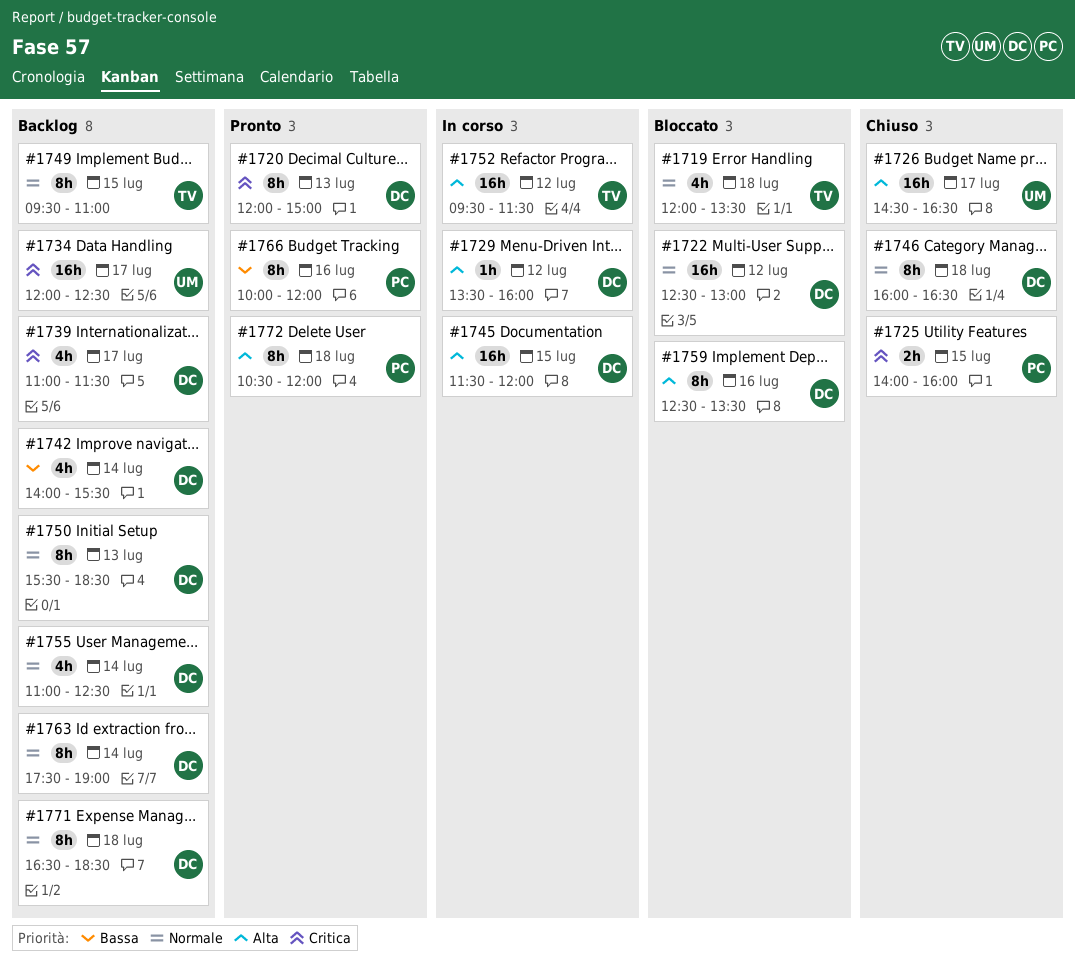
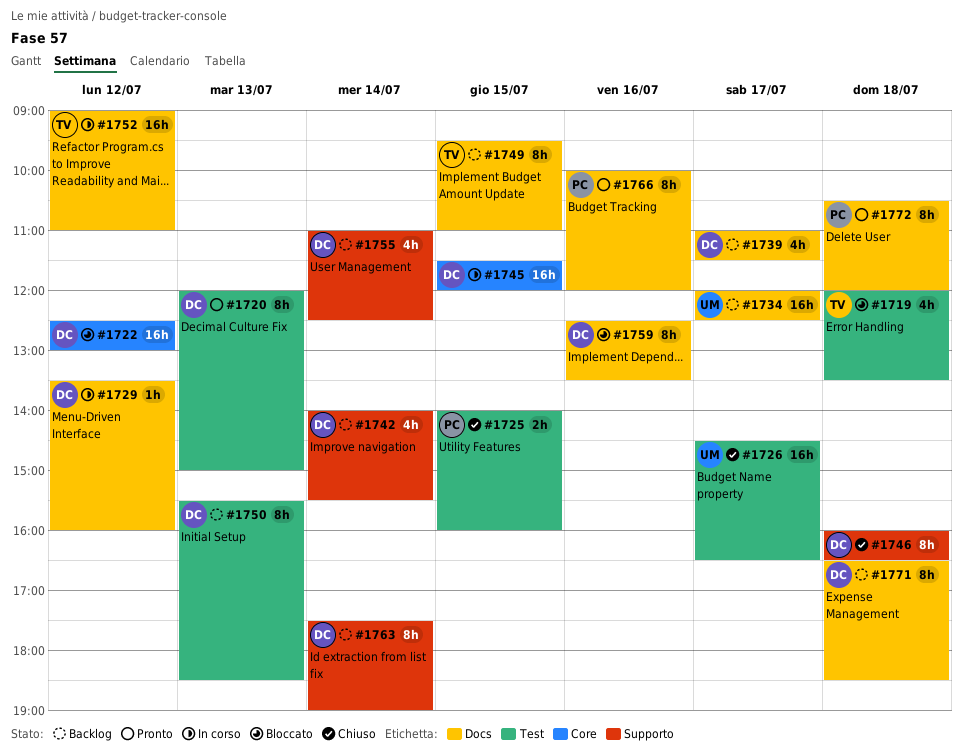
#1752, begins: 09:30 -> 09:00
#1752, ends: 11:30 -> 11:00

